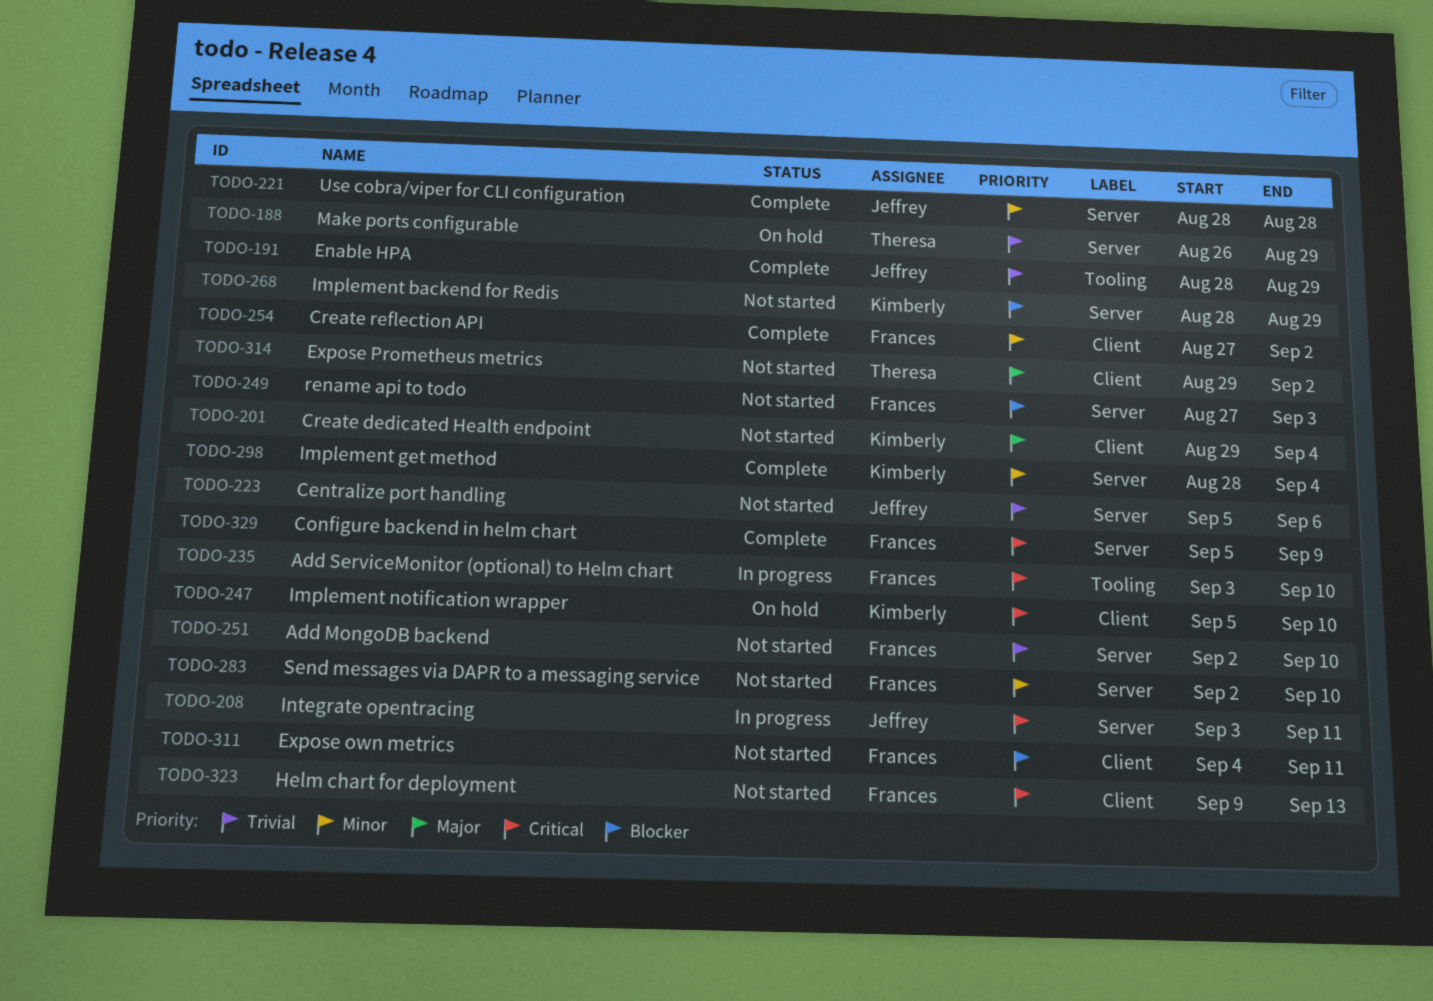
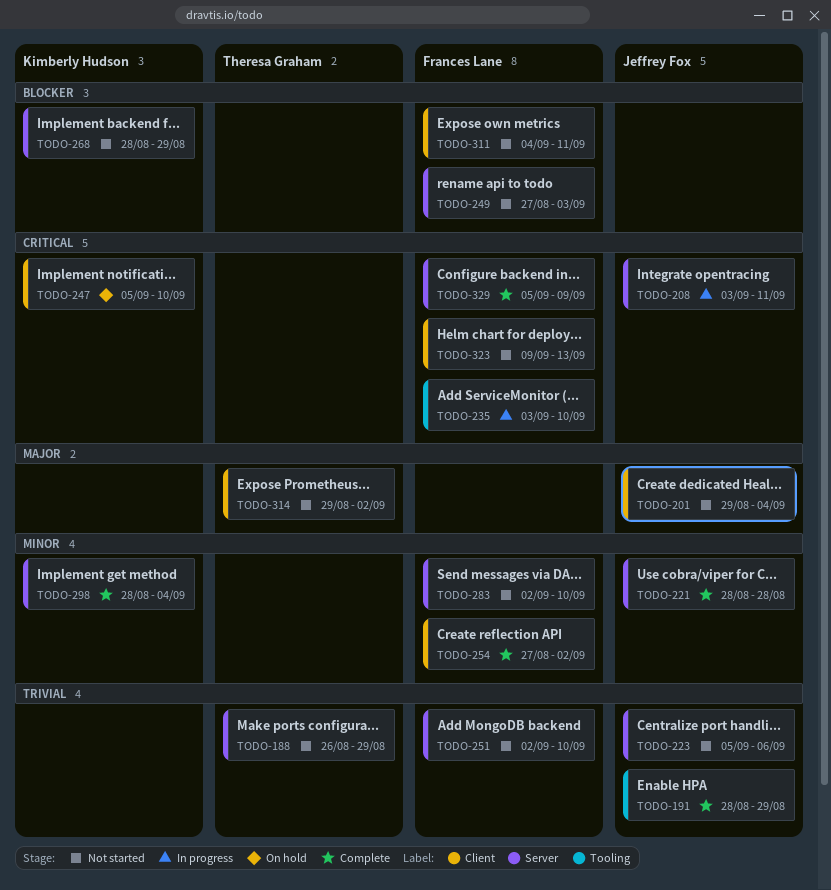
TODO-188, status: On hold -> Not started
TODO-201, owner: Kimberly Hudson -> Jeffrey Fox

